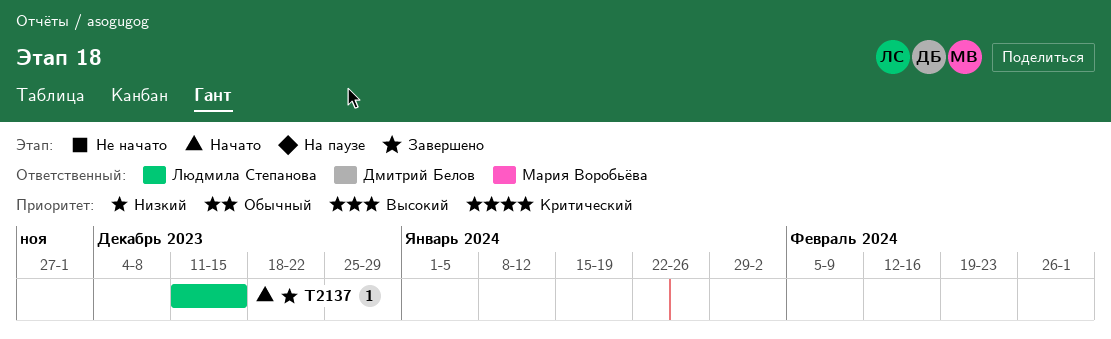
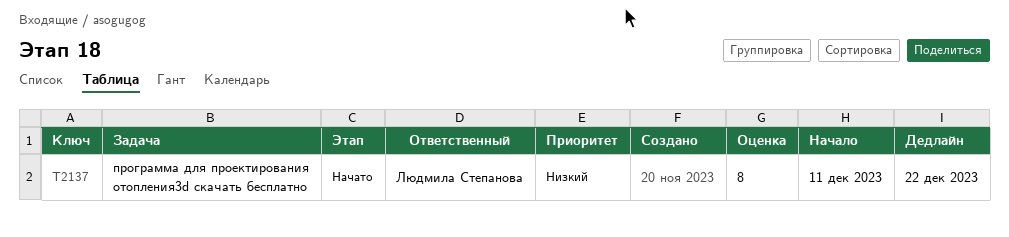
T2137, estimate: 1 -> 8
T2137, due: Dec 15 -> Dec 22

